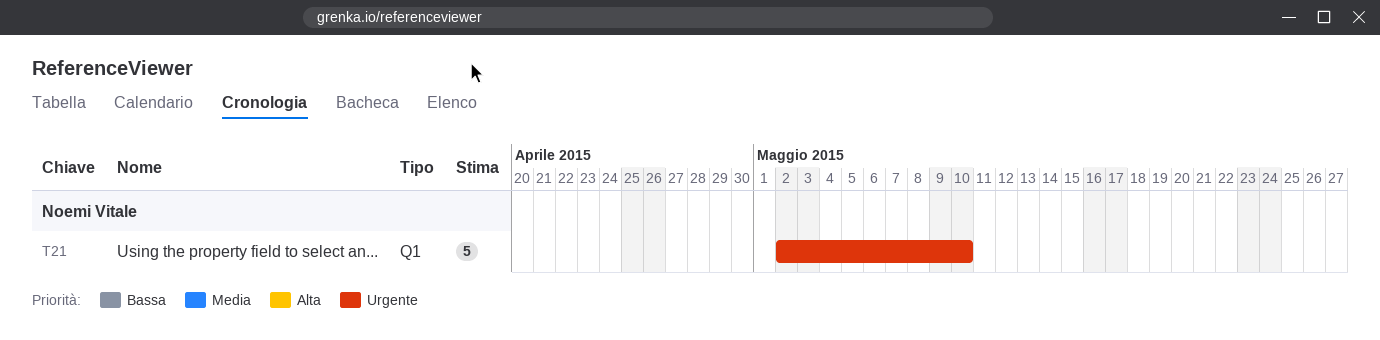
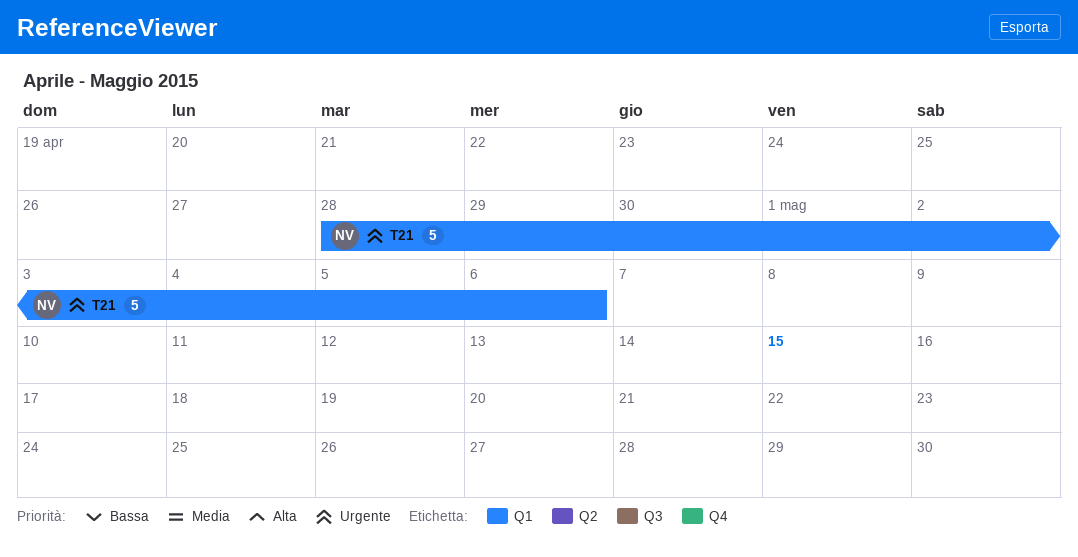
T21, start: May 2 -> Apr 28
T21, due: May 10 -> May 6

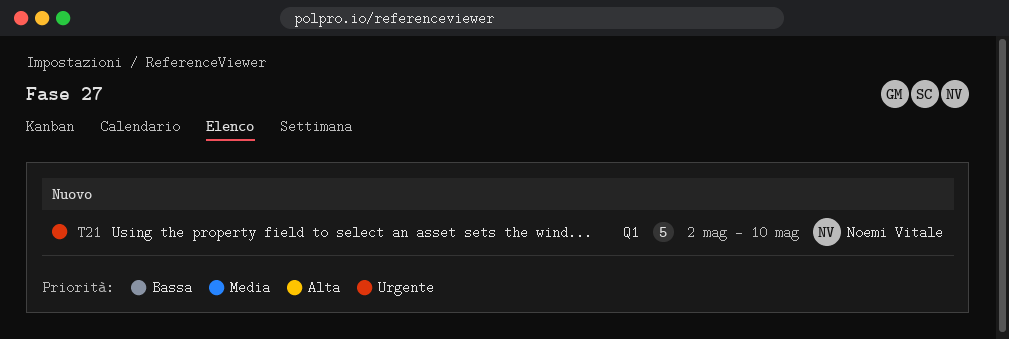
T21, start: Apr 28 -> May 2
T21, due: May 6 -> May 10

